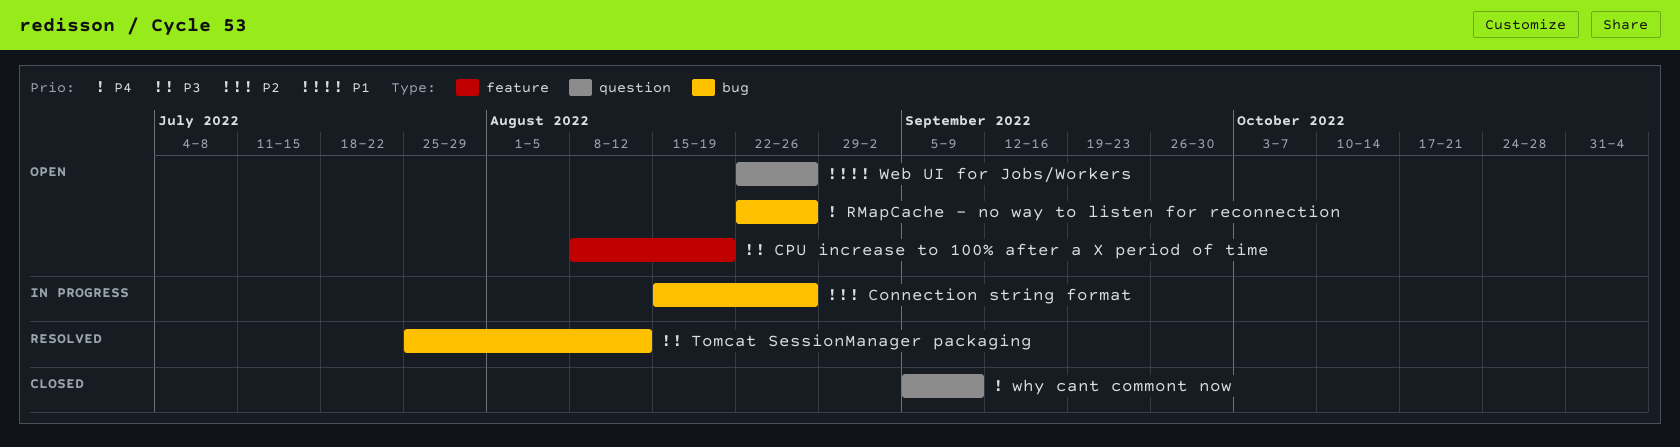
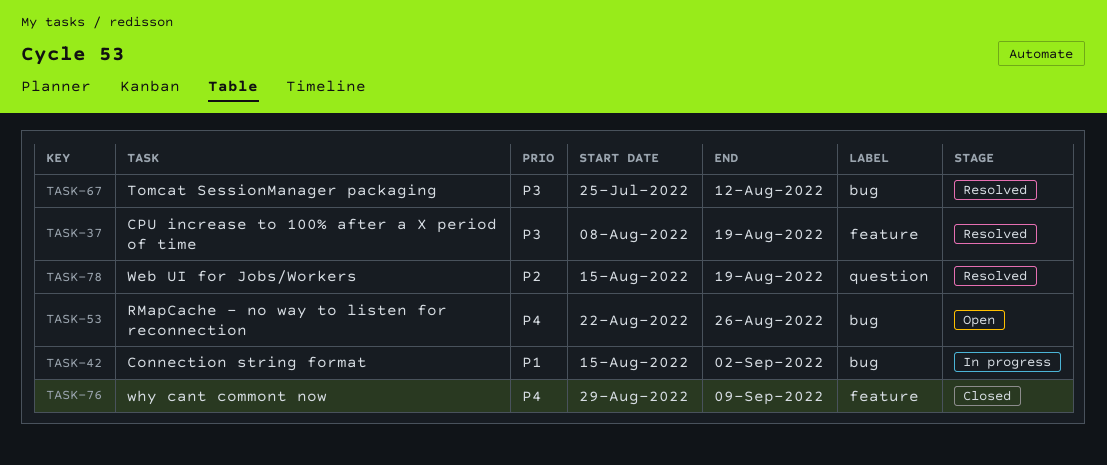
Connection string format, priority: P2 -> P1
Connection string format, due: Aug 26 -> Sep 2
CPU increase to 100% after a X period of time, status: Open -> Resolved
Web UI for Jobs/Workers, status: Open -> Resolved
Web UI for Jobs/Workers, priority: P1 -> P2
Web UI for Jobs/Workers, start: Aug 22 -> Aug 15
Web UI for Jobs/Workers, due: Aug 26 -> Aug 19
why cant commont now, label: question -> feature
why cant commont now, start: Sep 5 -> Aug 29

